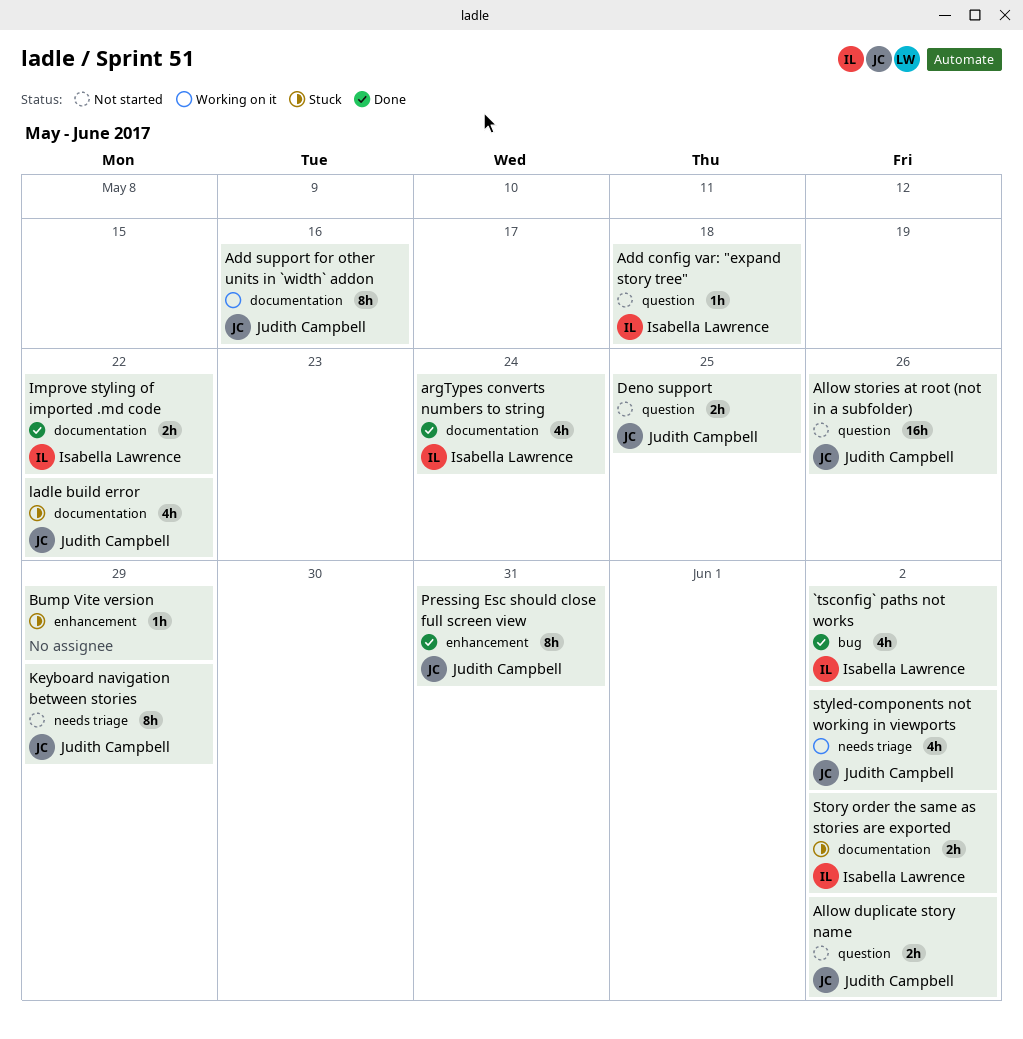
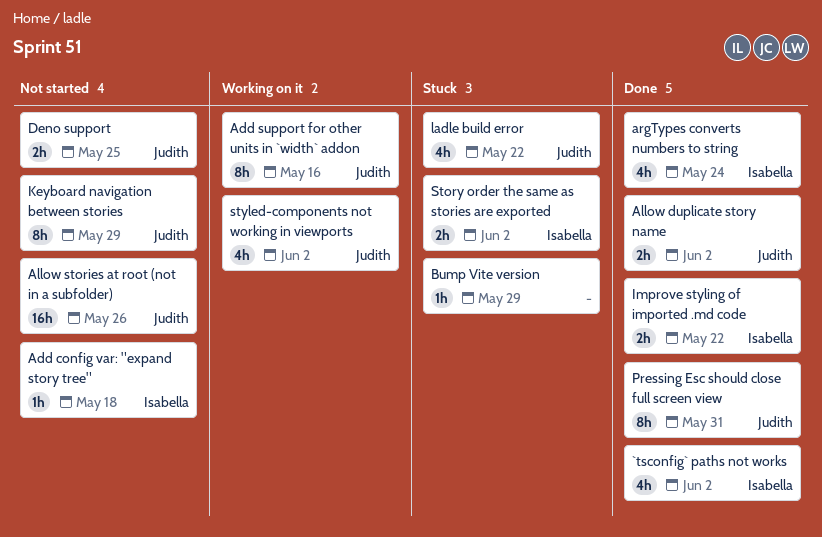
Allow duplicate story name, status: Not started -> Done

